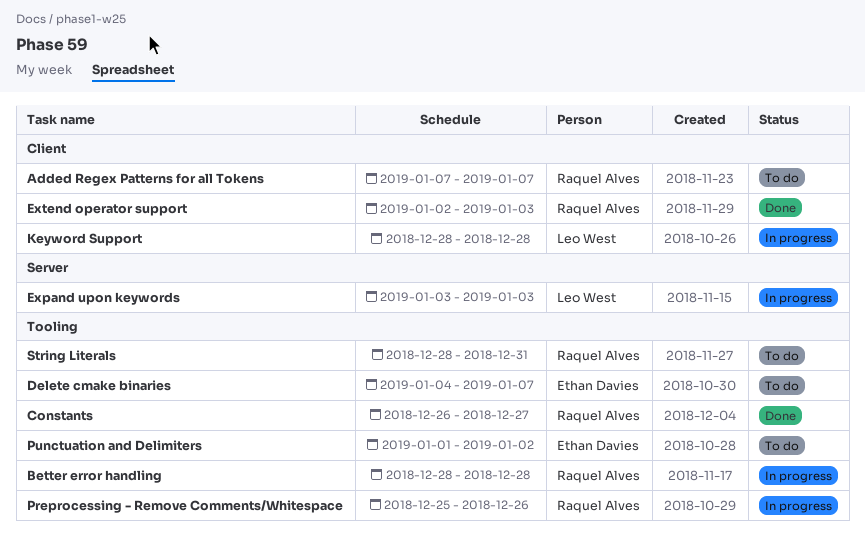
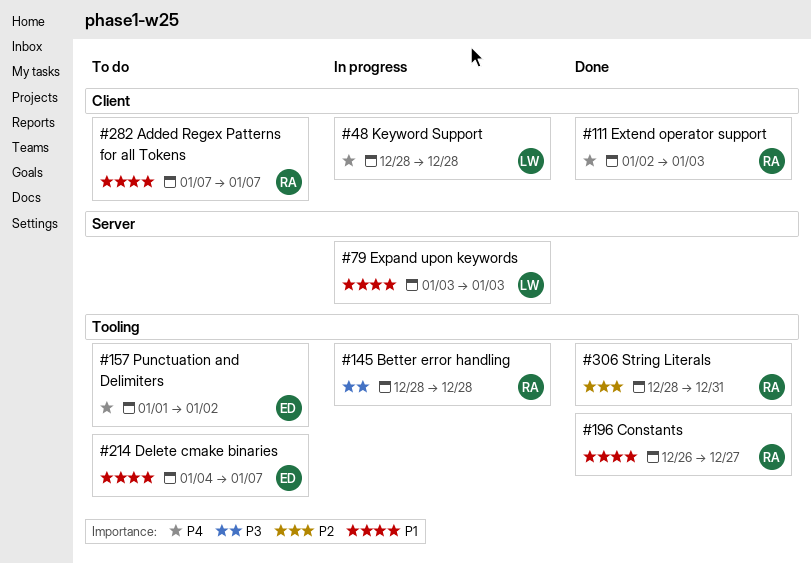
Preprocessing - Remove Comments/Whitespace: present -> none
String Literals, status: To do -> Done

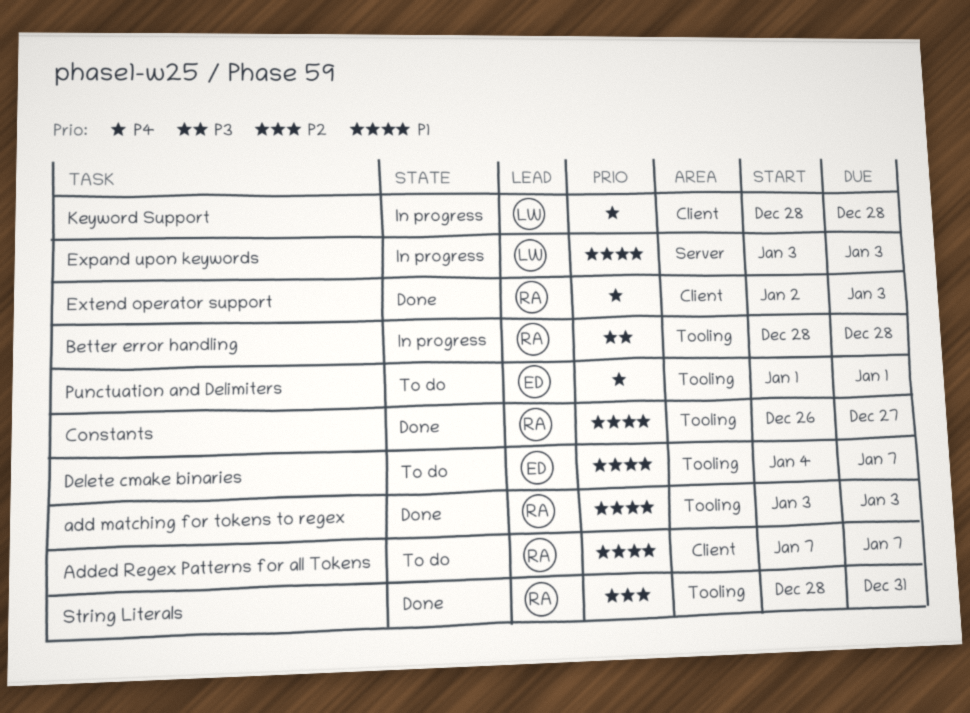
add matching for tokens to regex: none -> present
Punctuation and Delimiters, due: Jan 2 -> Jan 1

